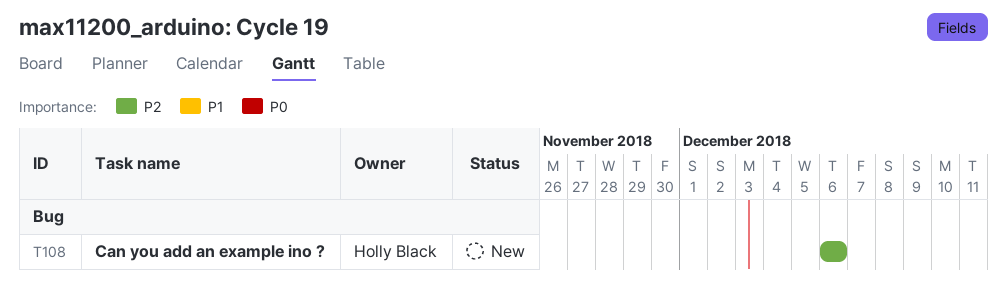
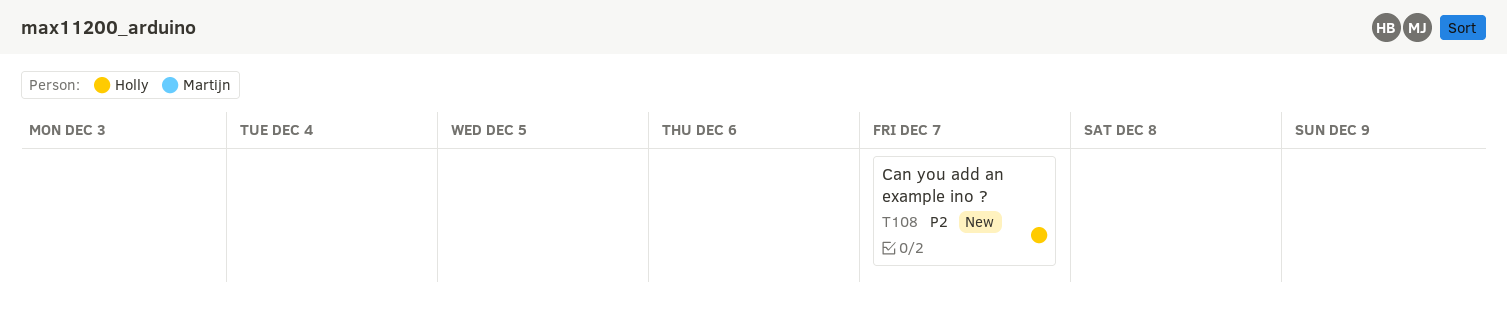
T108, due: Dec 6 -> Dec 7

